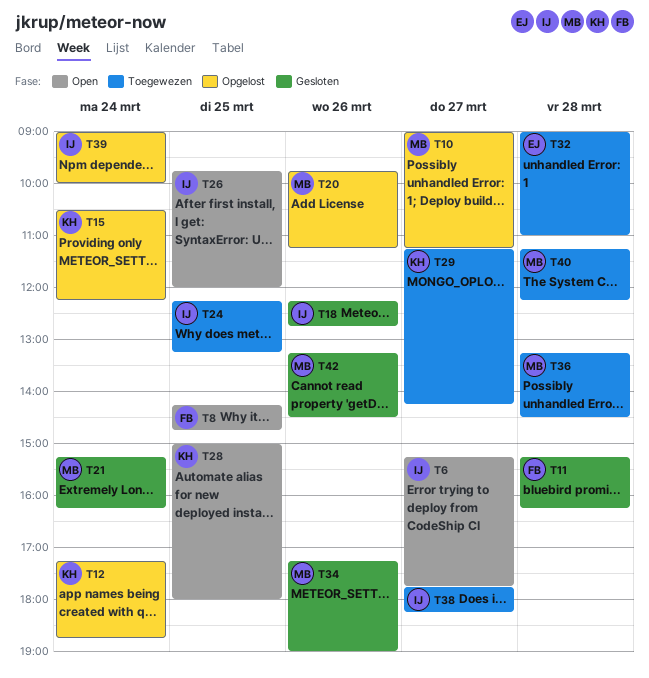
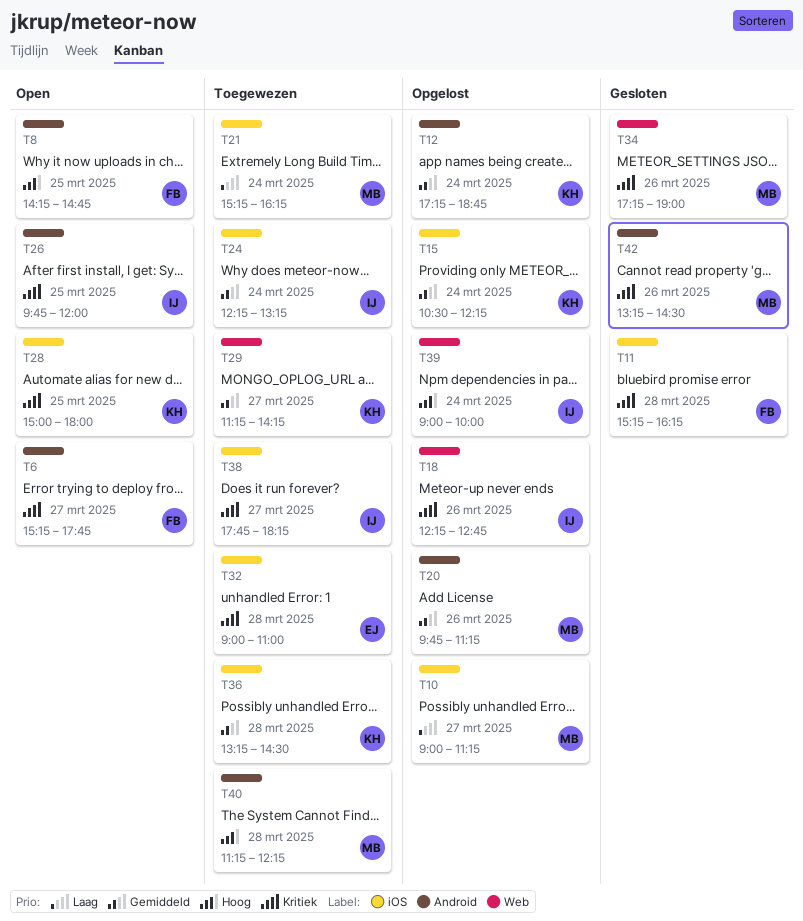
T6, owner: IJ -> FB
T18, status: Gesloten -> Opgelost
T21, status: Gesloten -> Toegewezen
T24, day: Mar 25 -> Mar 24
T36, owner: MB -> KH

